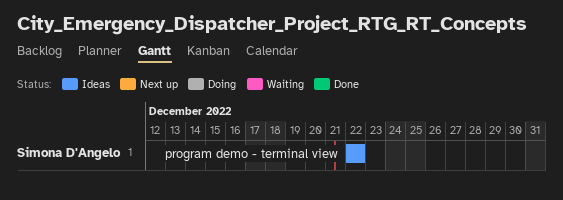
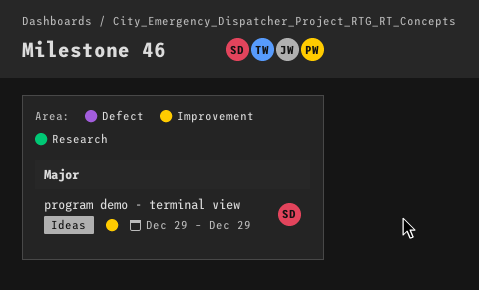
program demo - terminal view, start: Dec 22 -> Dec 29
program demo - terminal view, due: Dec 22 -> Dec 29

